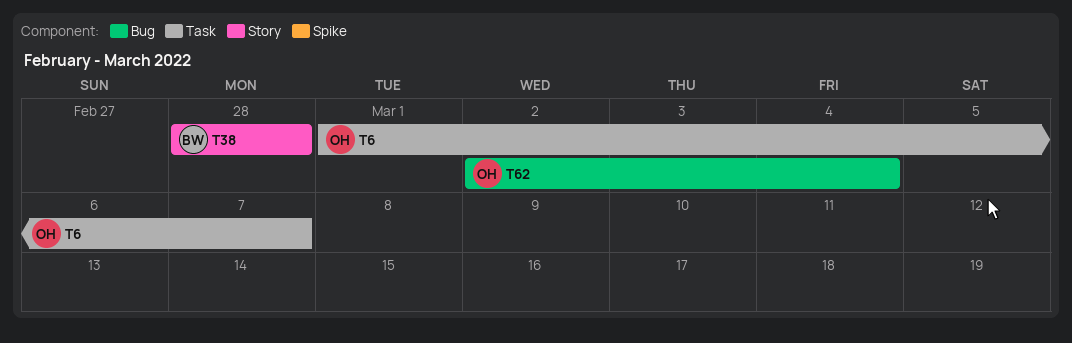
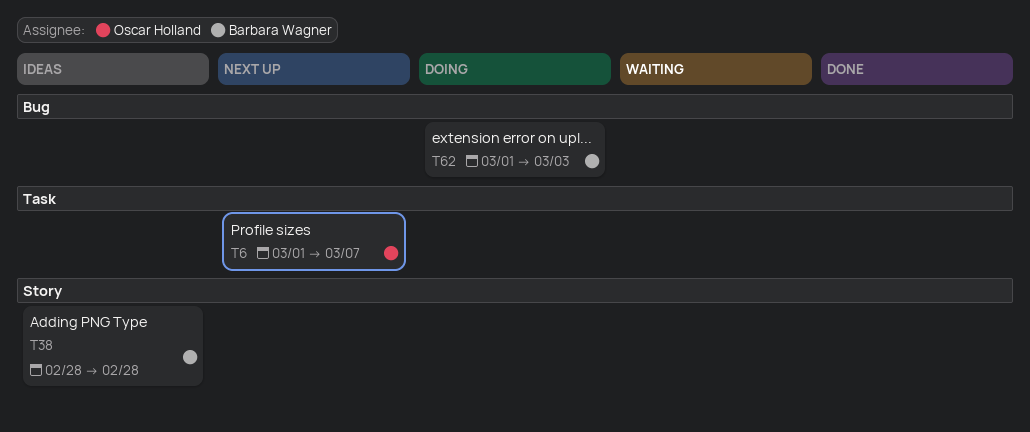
T62, owner: Oscar Holland -> Barbara Wagner
T62, start: Mar 2 -> Mar 1
T62, due: Mar 4 -> Mar 3

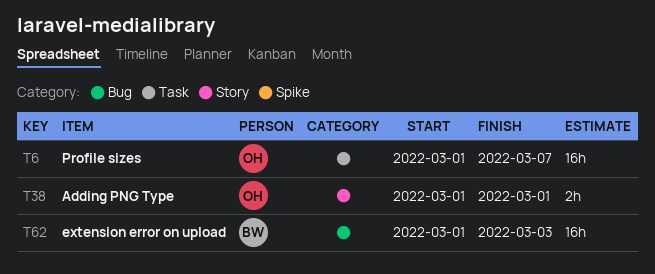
T38, owner: Barbara Wagner -> Oscar Holland
T38, start: Feb 28 -> Mar 1
T38, due: Feb 28 -> Mar 1

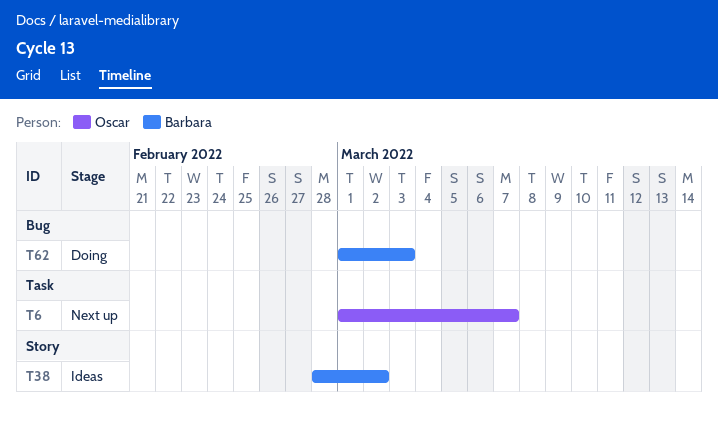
T38, owner: Oscar -> Barbara
T38, start: Mar 1 -> Feb 28
T38, due: Mar 1 -> Mar 2

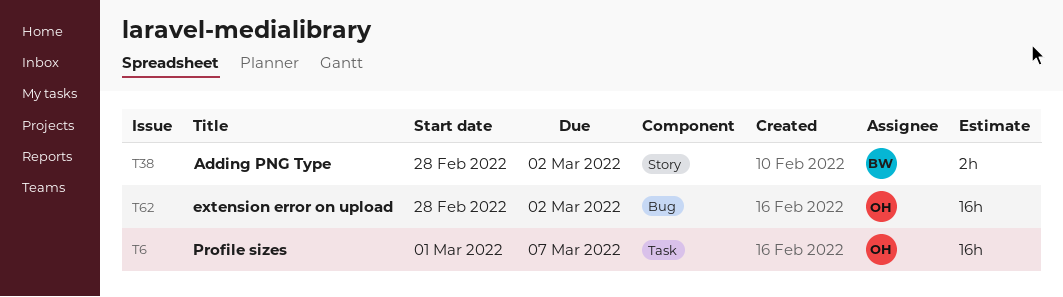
T62, owner: Barbara -> Oscar
T62, start: Mar 1 -> Feb 28
T62, due: Mar 3 -> Mar 2

